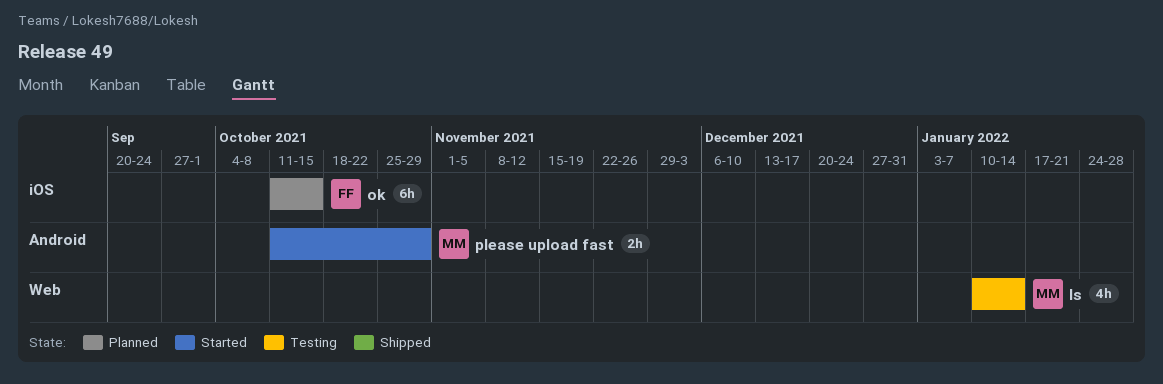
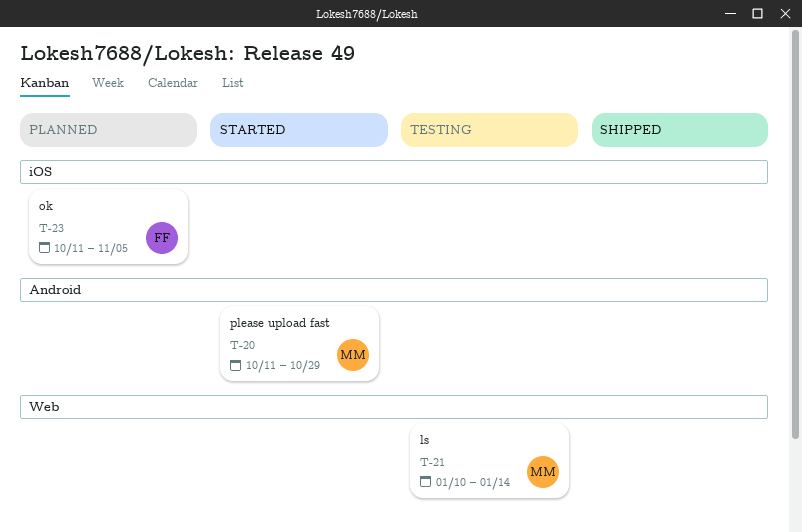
ok, due: Oct 15 -> Nov 5

